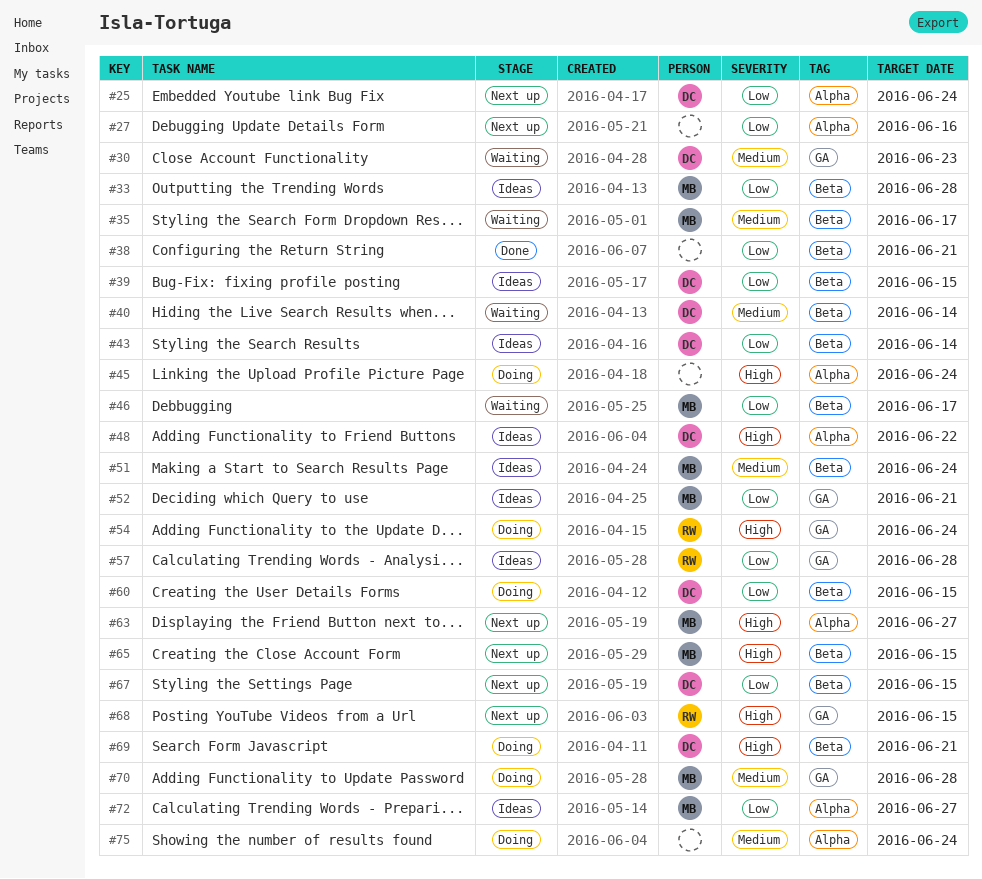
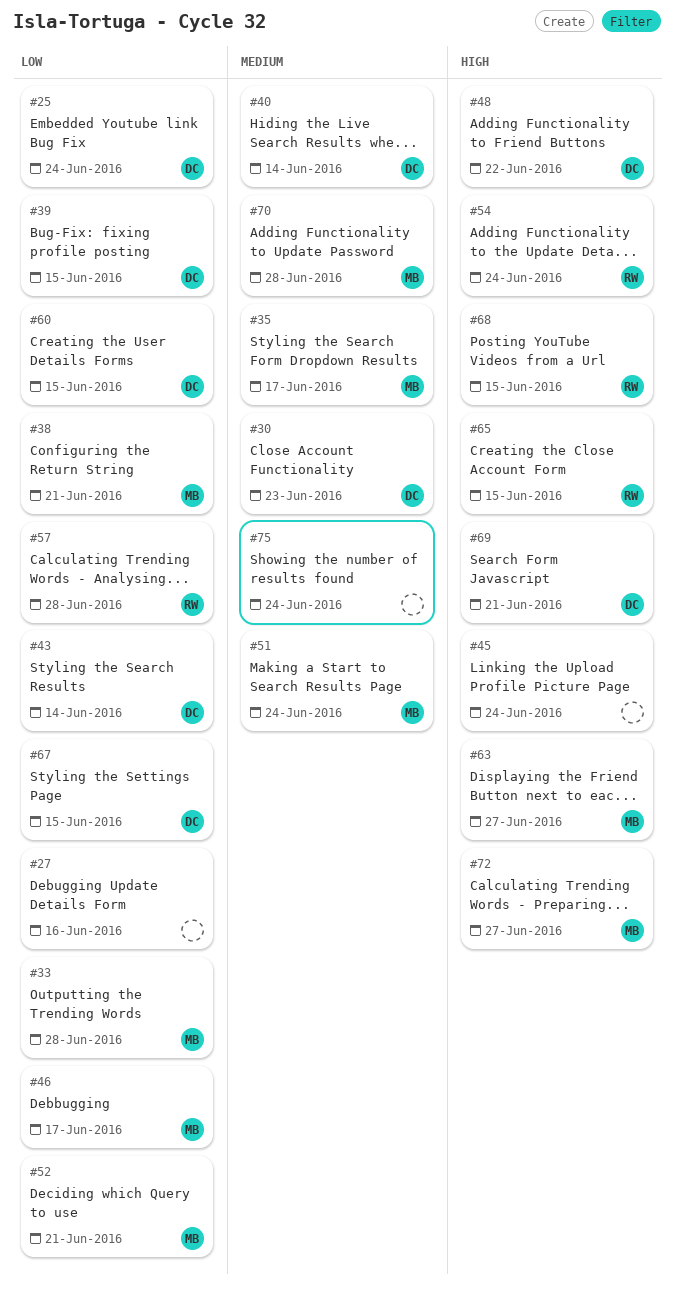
#38, owner: none -> MB
#65, owner: MB -> RW
#72, priority: Low -> High

